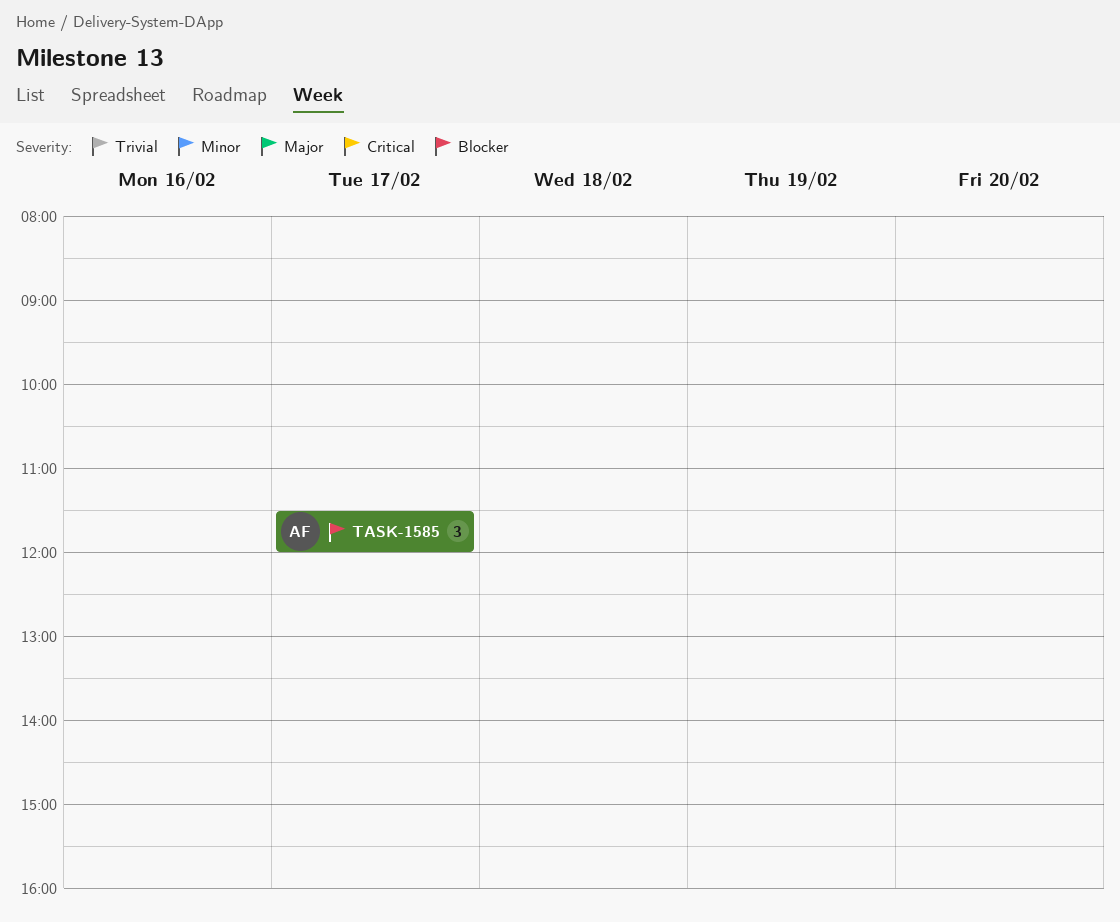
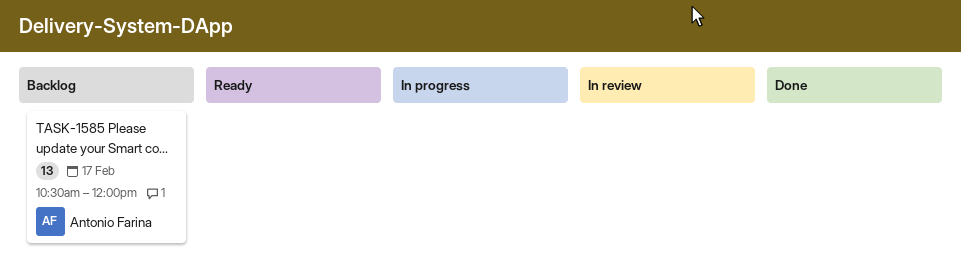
TASK-1585, estimate: 3 -> 13
TASK-1585, begins: 11:30 -> 10:30

